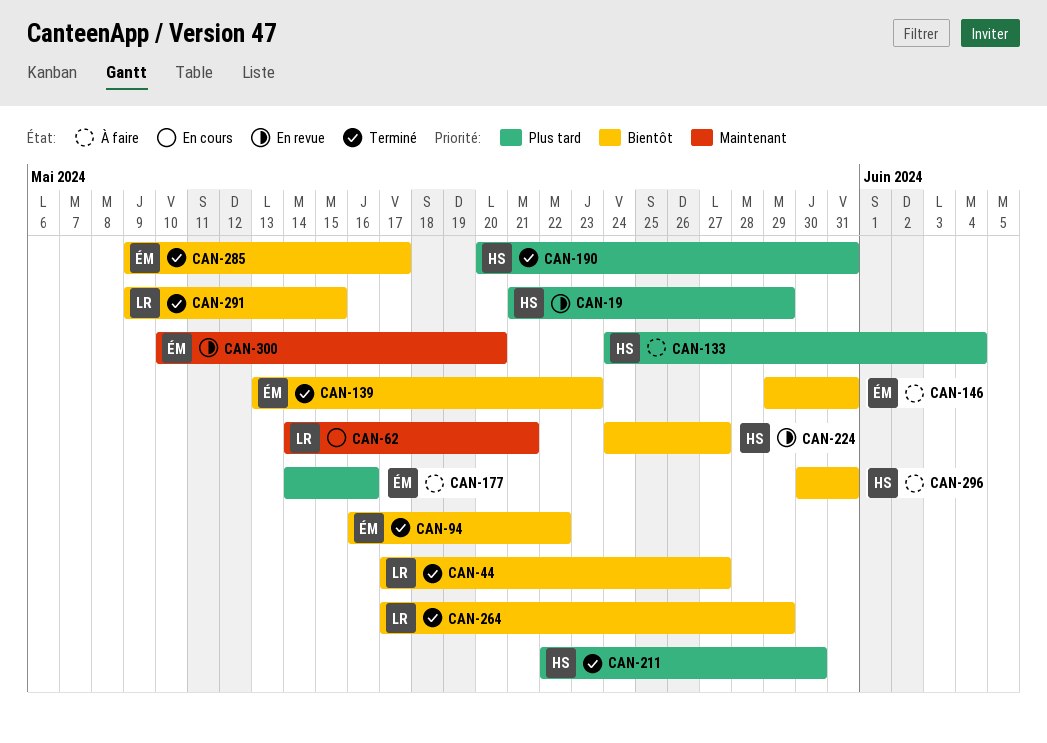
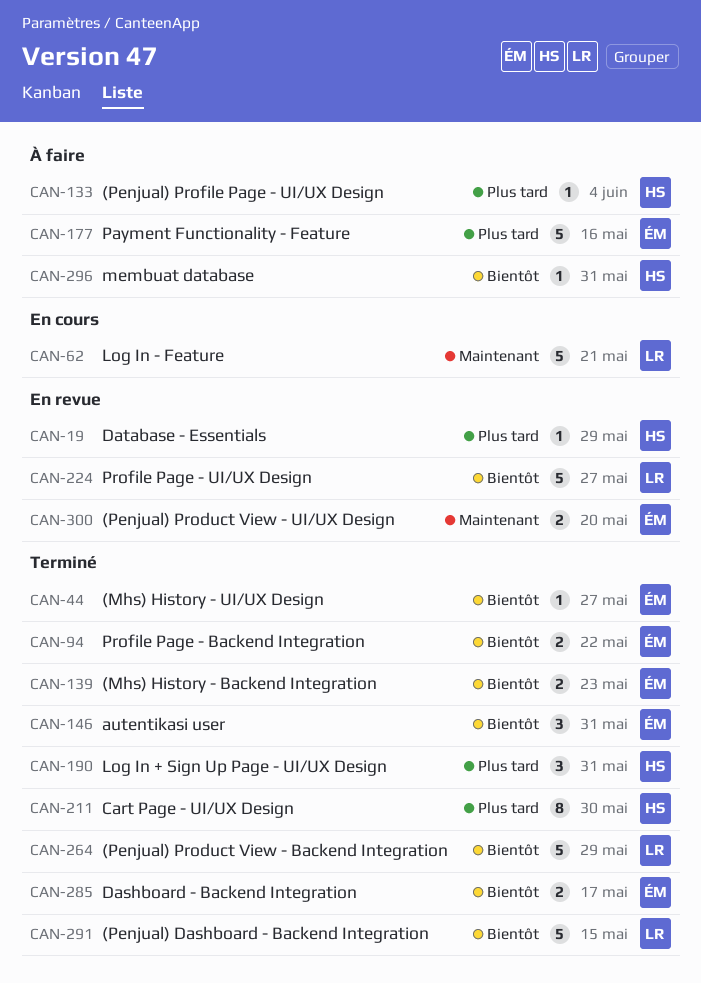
CAN-44, owner: LR -> ÉM
CAN-146, status: À faire -> Terminé
CAN-224, owner: HS -> LR

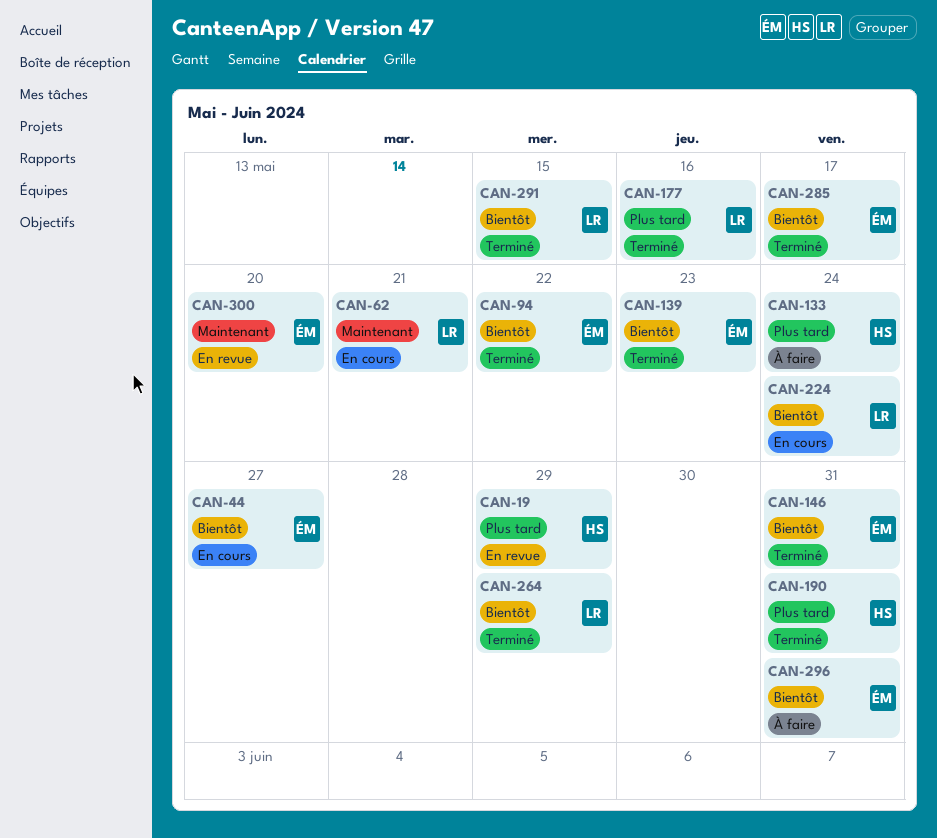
CAN-44, status: Terminé -> En cours
CAN-133, due: Jun 4 -> May 24
CAN-177, status: À faire -> Terminé
CAN-177, owner: ÉM -> LR
CAN-211: present -> none
CAN-224, status: En revue -> En cours
CAN-224, due: May 27 -> May 24
CAN-296, owner: HS -> ÉM

